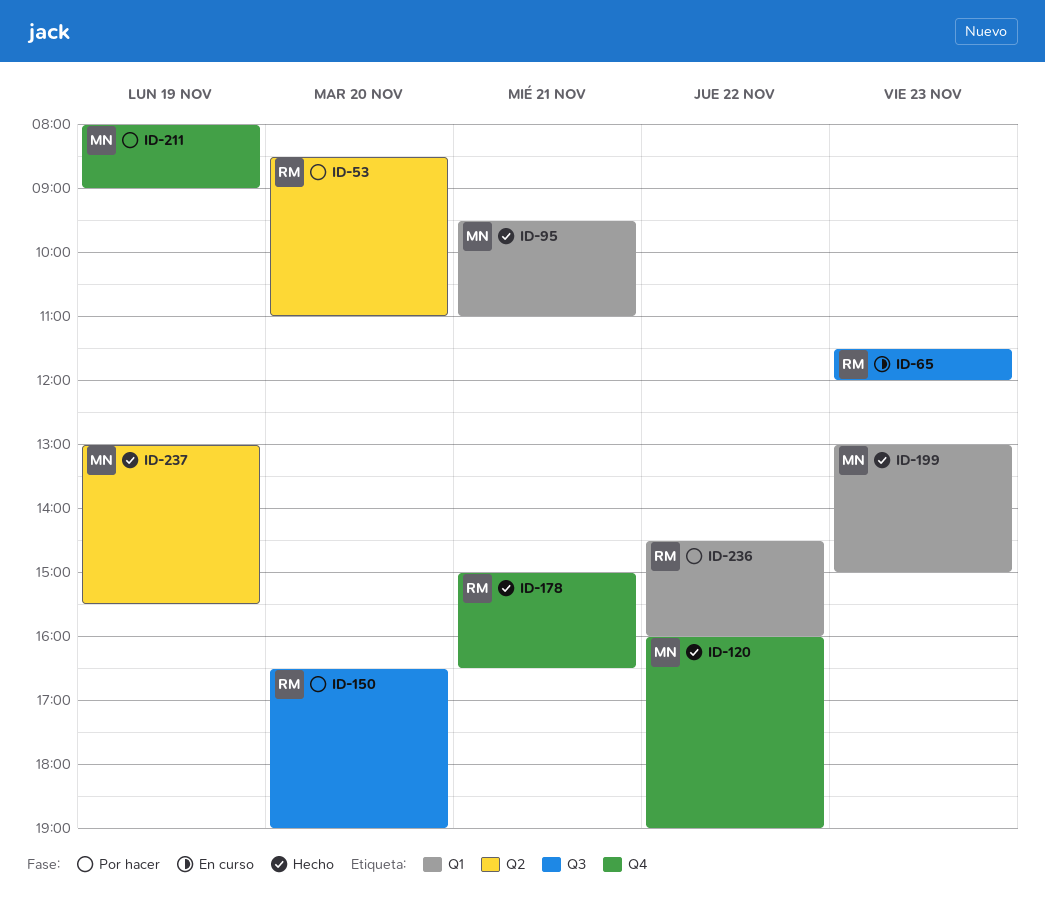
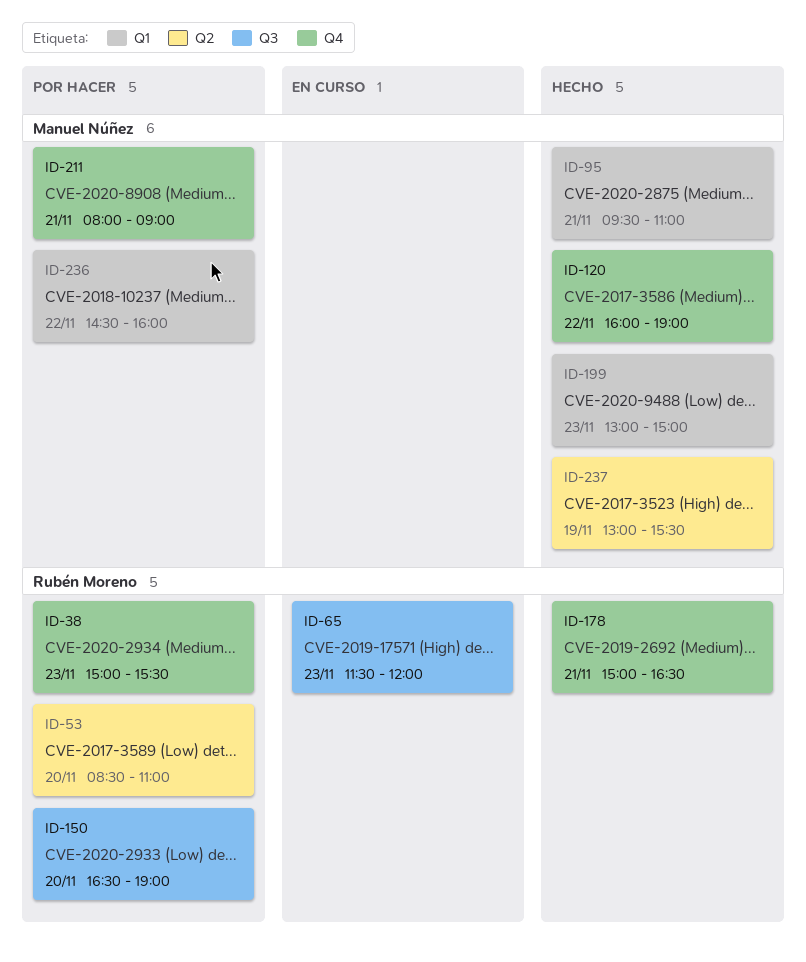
ID-38: none -> present
ID-211, day: Nov 19 -> Nov 21
ID-236, owner: Rubén Moreno -> Manuel Núñez

